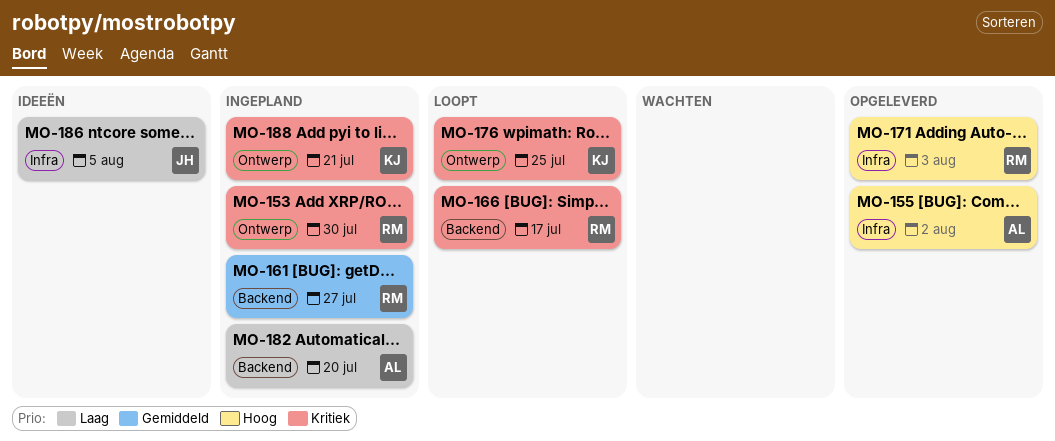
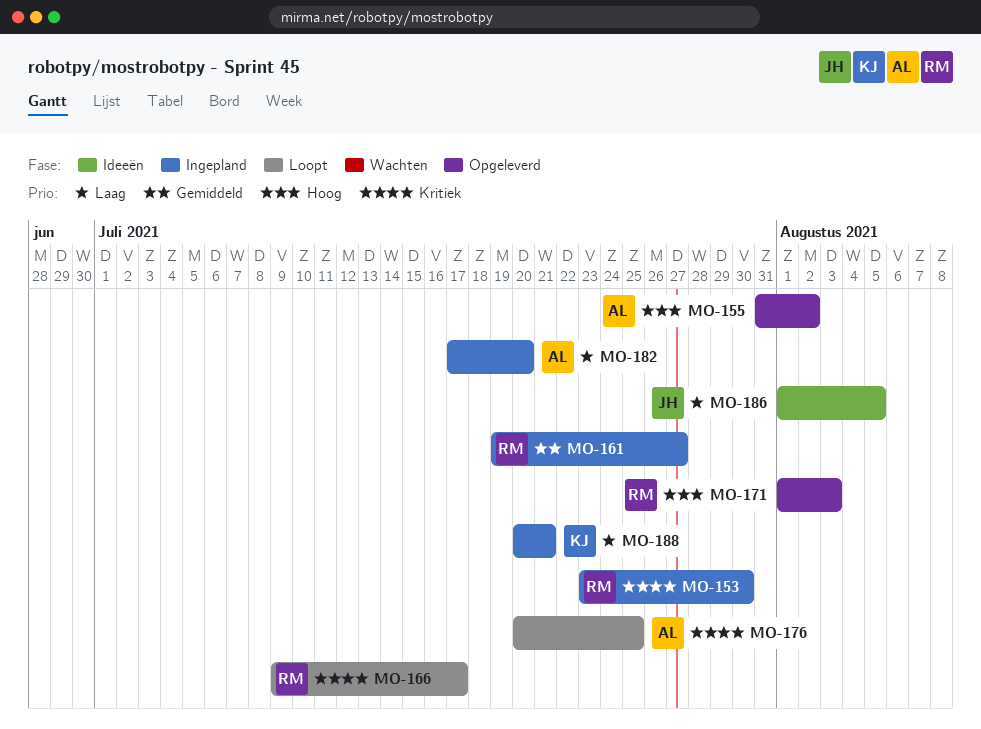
MO-176, owner: KJ -> AL
MO-188, priority: Kritiek -> Laag

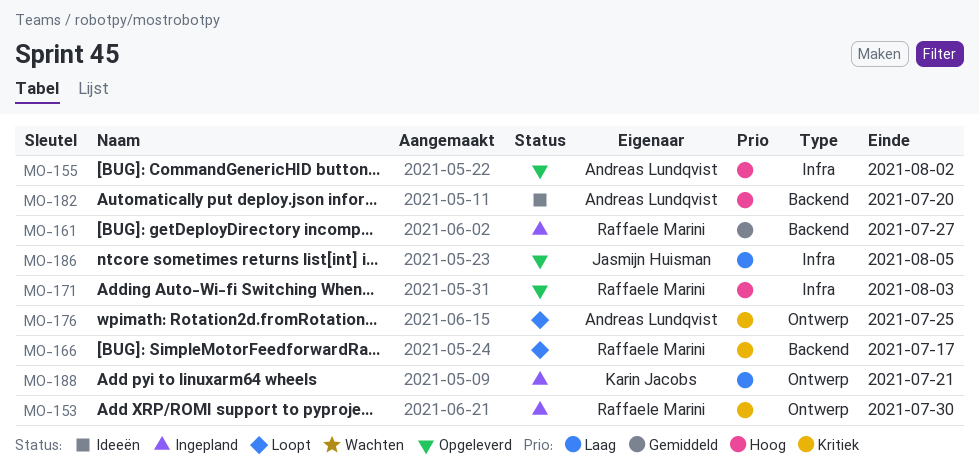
MO-182, status: Ingepland -> Ideeën
MO-182, priority: Laag -> Hoog
MO-186, status: Ideeën -> Opgeleverd

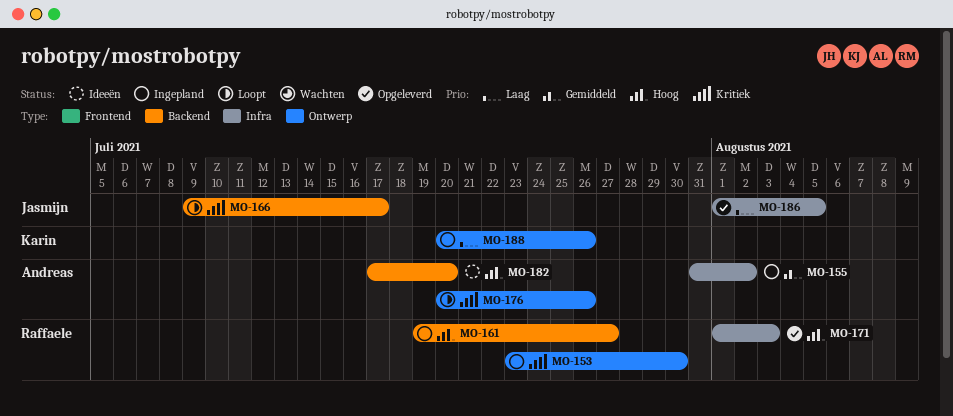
MO-155, status: Opgeleverd -> Ingepland
MO-155, priority: Hoog -> Gemiddeld
MO-161, priority: Gemiddeld -> Hoog
MO-166, owner: Raffaele Marini -> Jasmijn Huisman
MO-176, due: Jul 25 -> Jul 26
MO-188, due: Jul 21 -> Jul 26

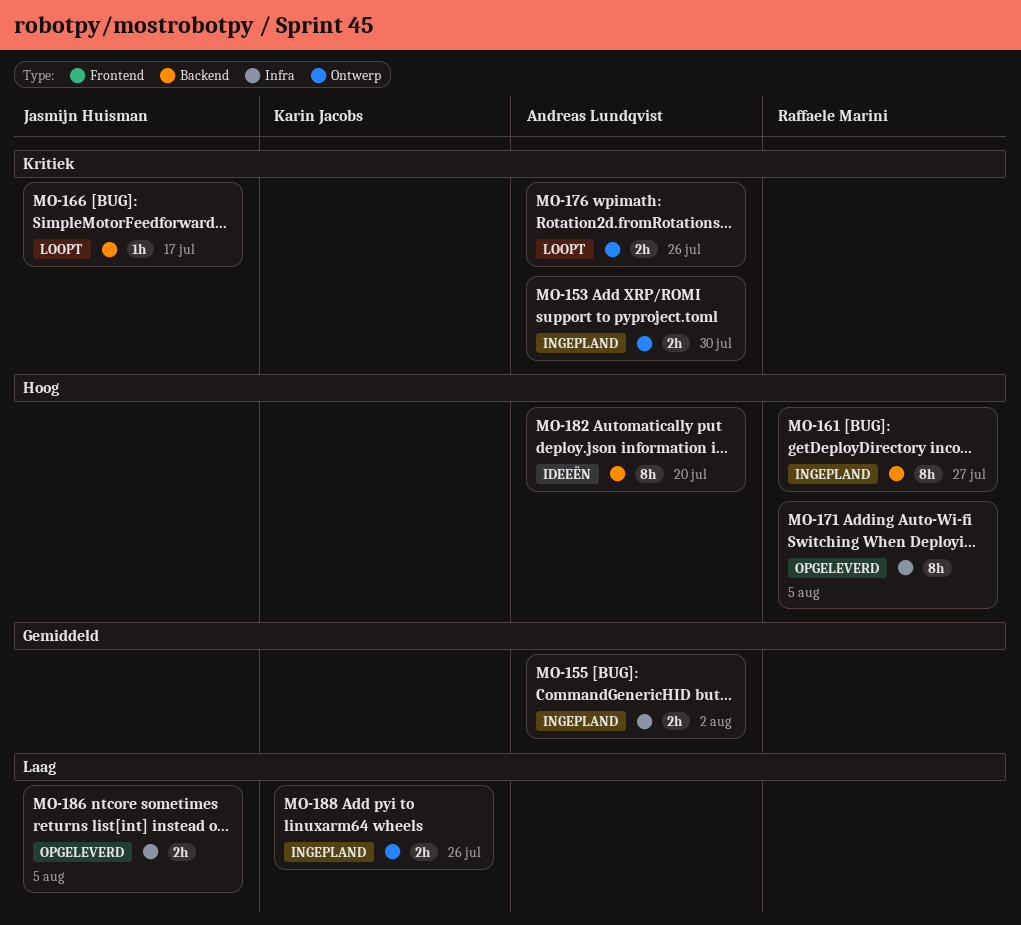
MO-153, owner: Raffaele Marini -> Andreas Lundqvist
MO-171, due: Aug 3 -> Aug 5

